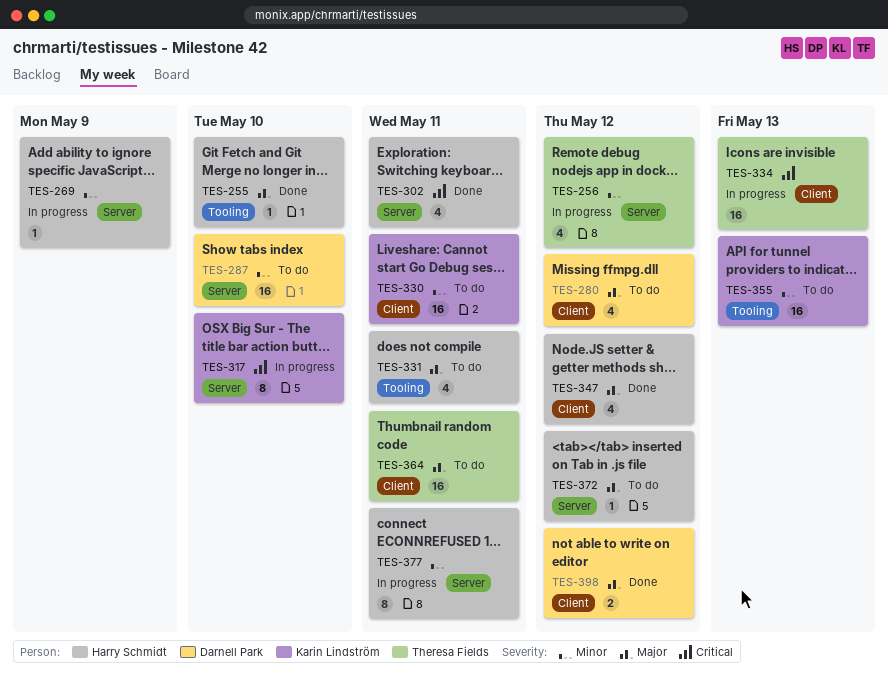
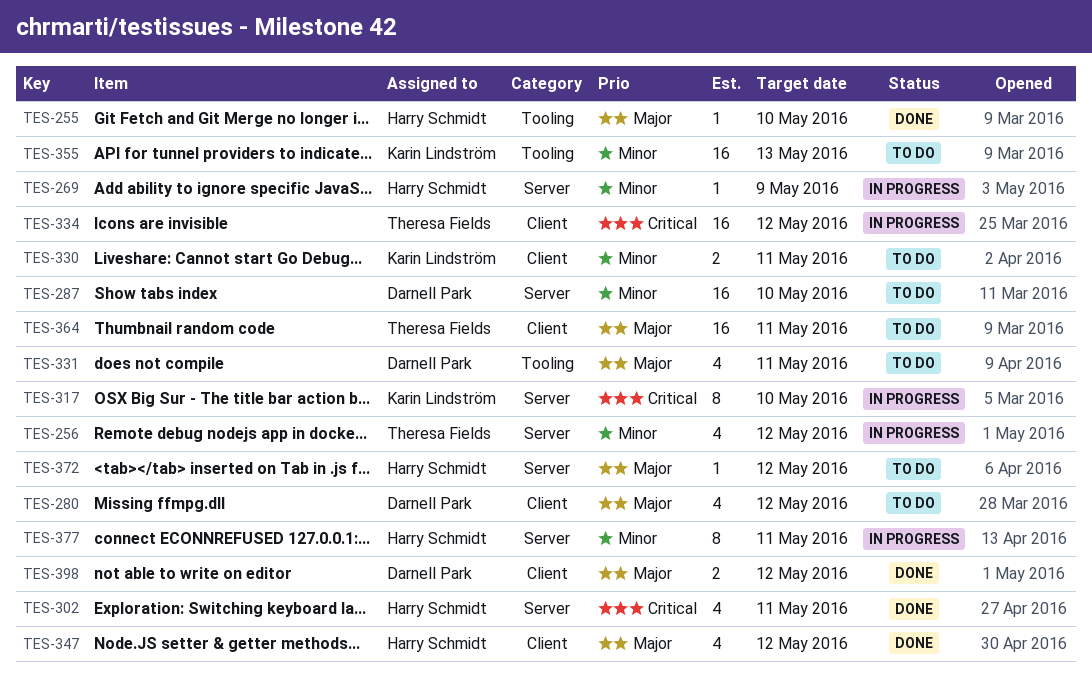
TES-330, estimate: 16 -> 2
TES-331, owner: Harry Schmidt -> Darnell Park
TES-334, due: May 13 -> May 12

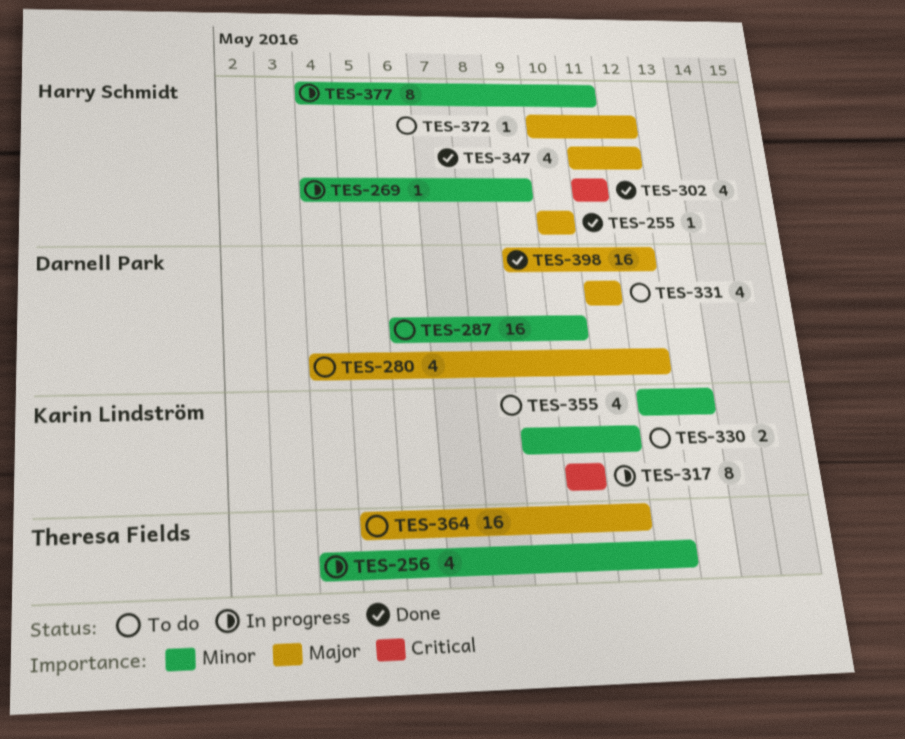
TES-334: present -> none
TES-355, estimate: 16 -> 4
TES-398, estimate: 2 -> 16

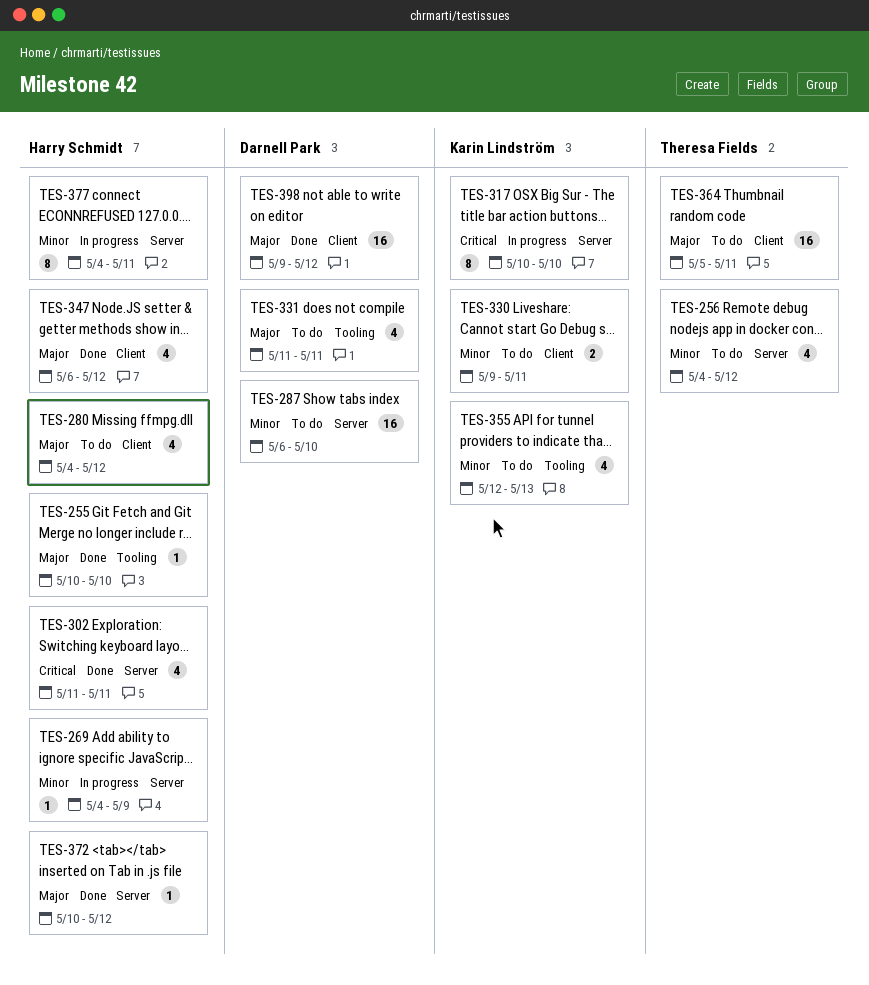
TES-256, status: In progress -> To do
TES-280, owner: Darnell Park -> Harry Schmidt
TES-347, start: May 11 -> May 6
TES-372, status: To do -> Done

